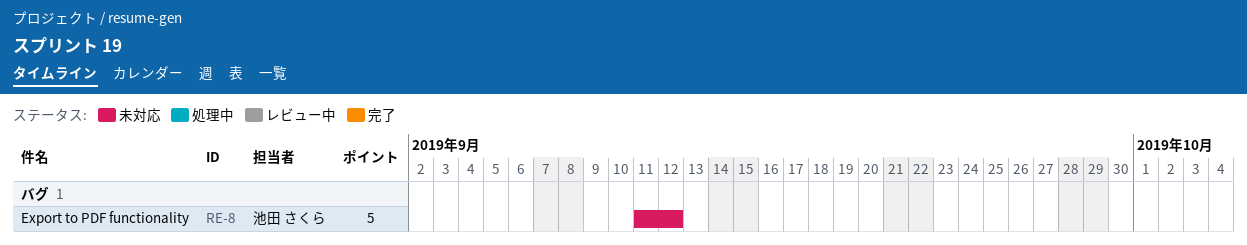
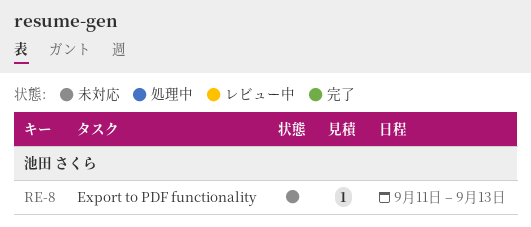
RE-8, estimate: 5 -> 1
RE-8, due: Sep 12 -> Sep 13

